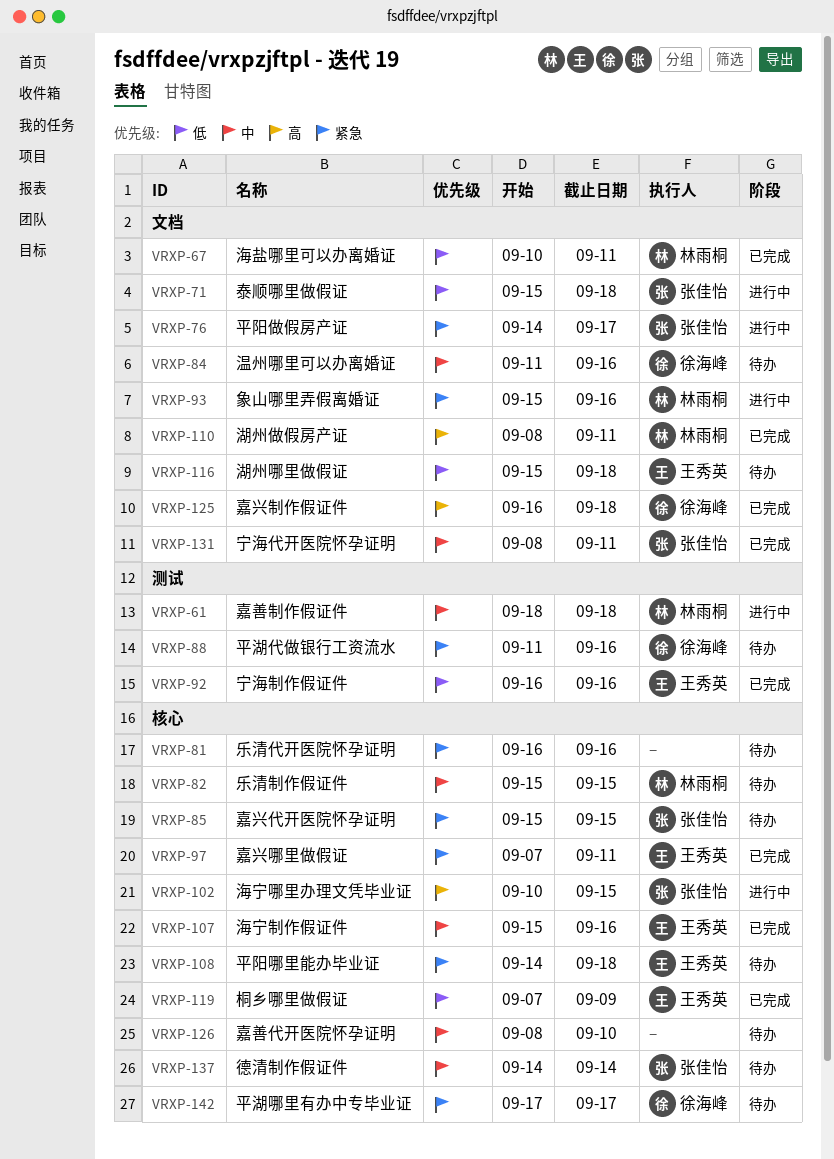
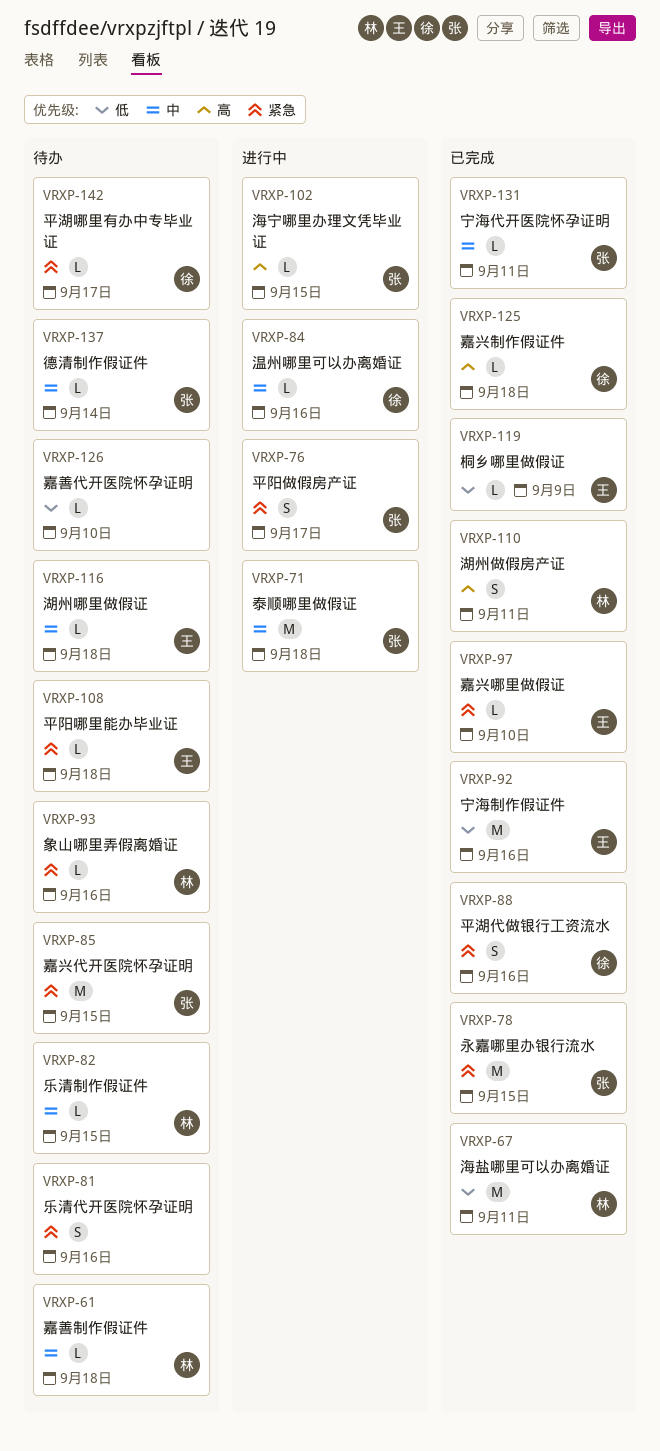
VRXP-61, status: 进行中 -> 待办
VRXP-71, priority: 低 -> 中
VRXP-78: none -> present
VRXP-84, status: 待办 -> 进行中
VRXP-88, status: 待办 -> 已完成
VRXP-93, status: 进行中 -> 待办
VRXP-97, due: Sep 11 -> Sep 10
VRXP-107: present -> none
VRXP-116, priority: 低 -> 中
VRXP-126, priority: 中 -> 低

